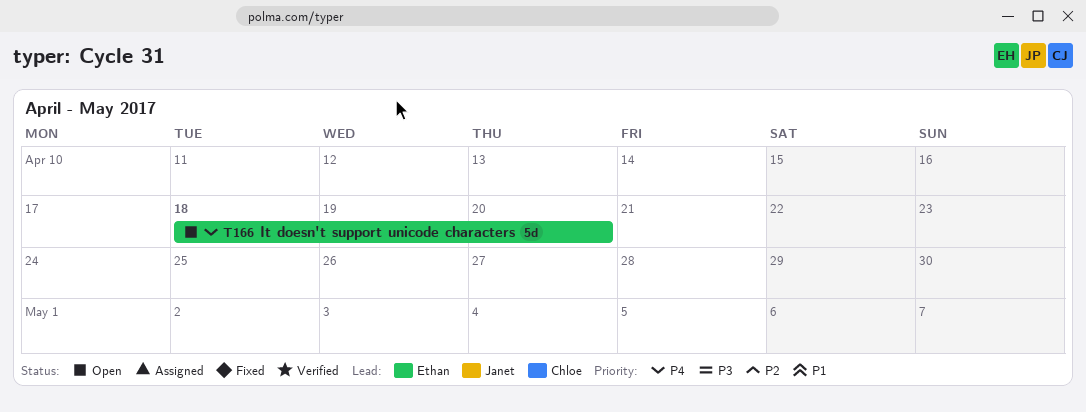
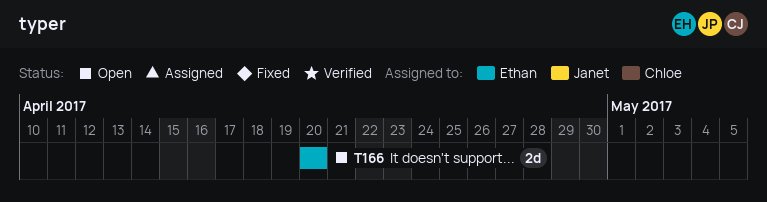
T166, estimate: 5d -> 2d
T166, start: Apr 18 -> Apr 20

